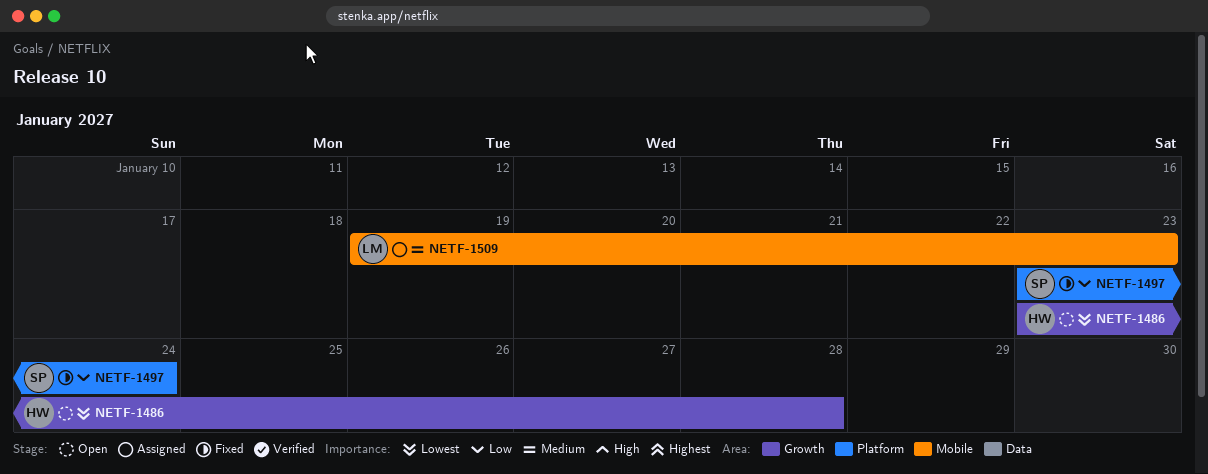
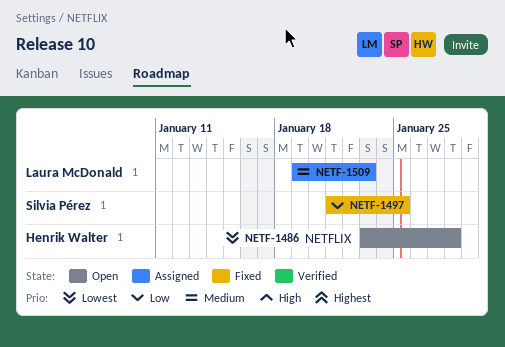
NETF-1497, start: Jan 23 -> Jan 21
NETF-1497, due: Jan 24 -> Jan 25

